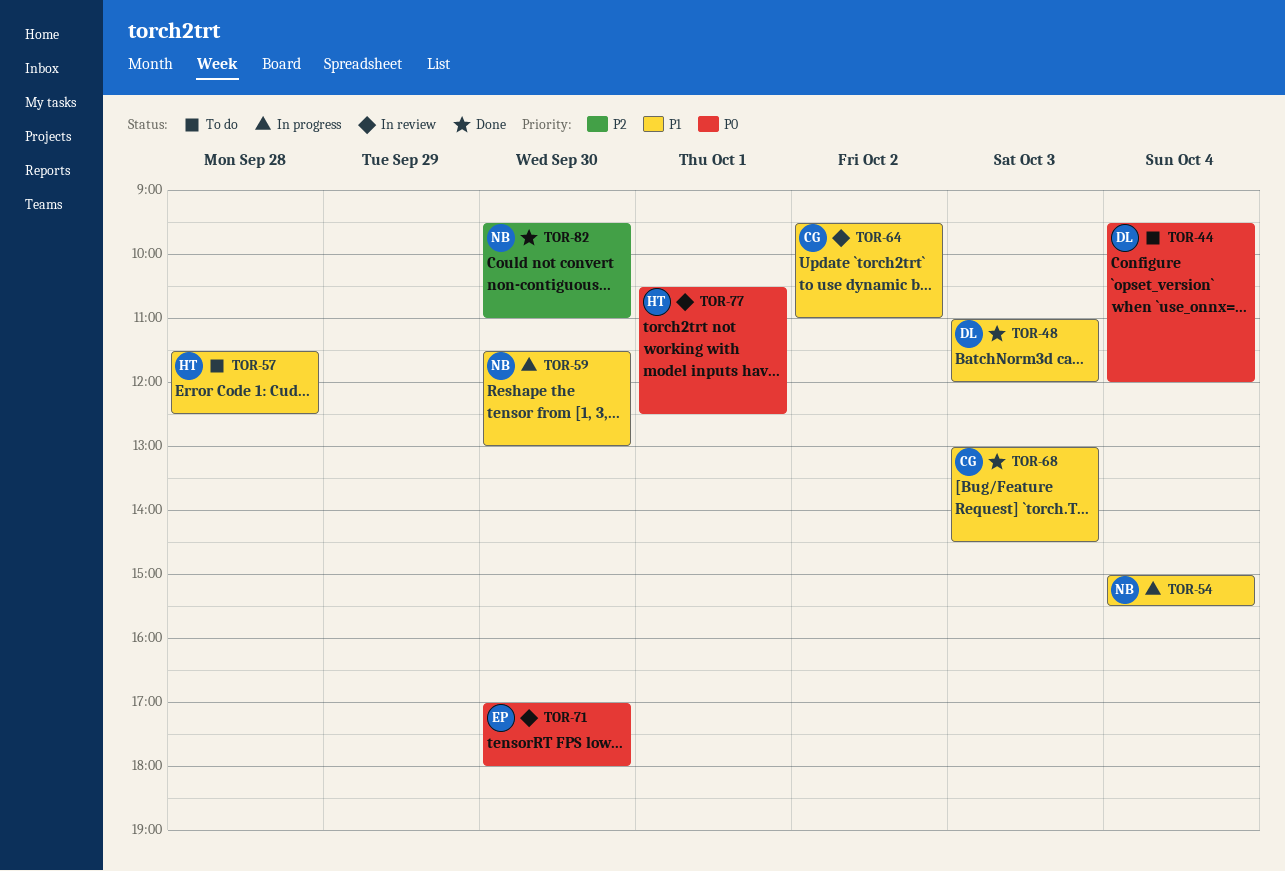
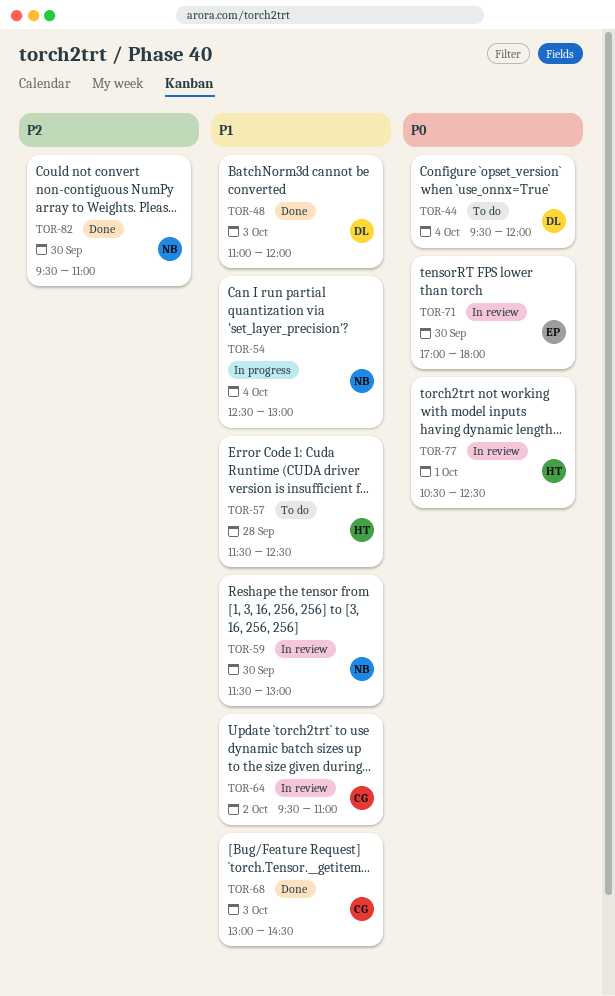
TOR-54, begins: 15:00 -> 12:30
TOR-54, ends: 15:30 -> 13:00
TOR-59, status: In progress -> In review

